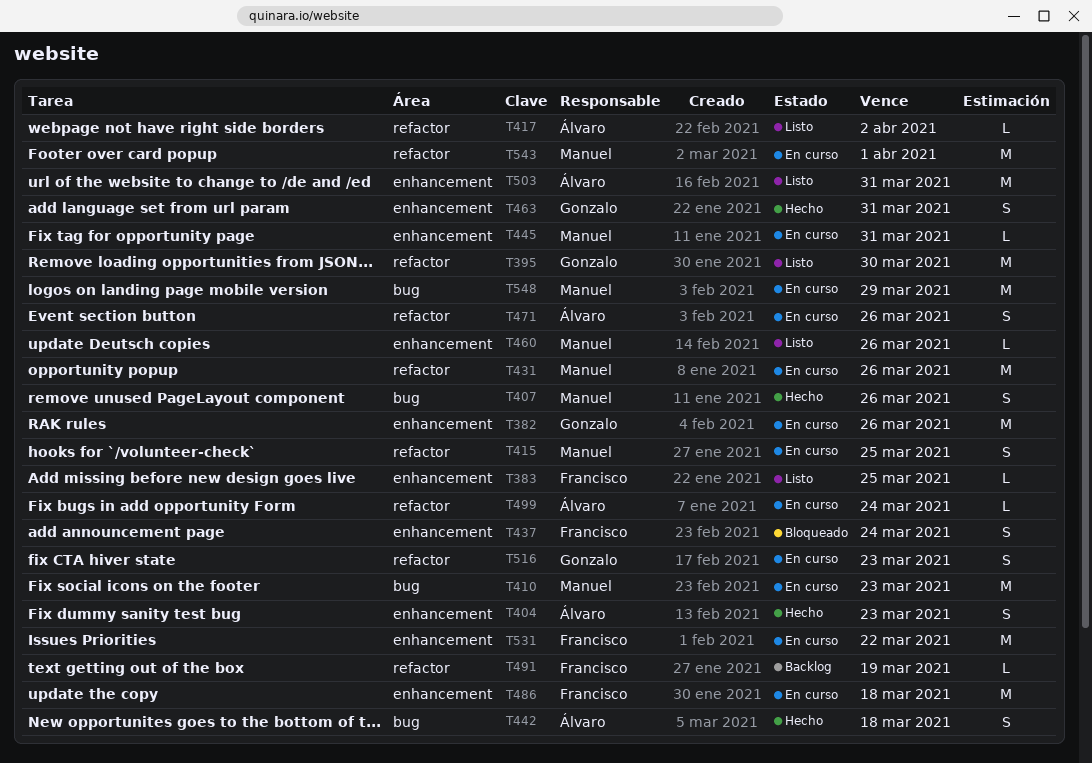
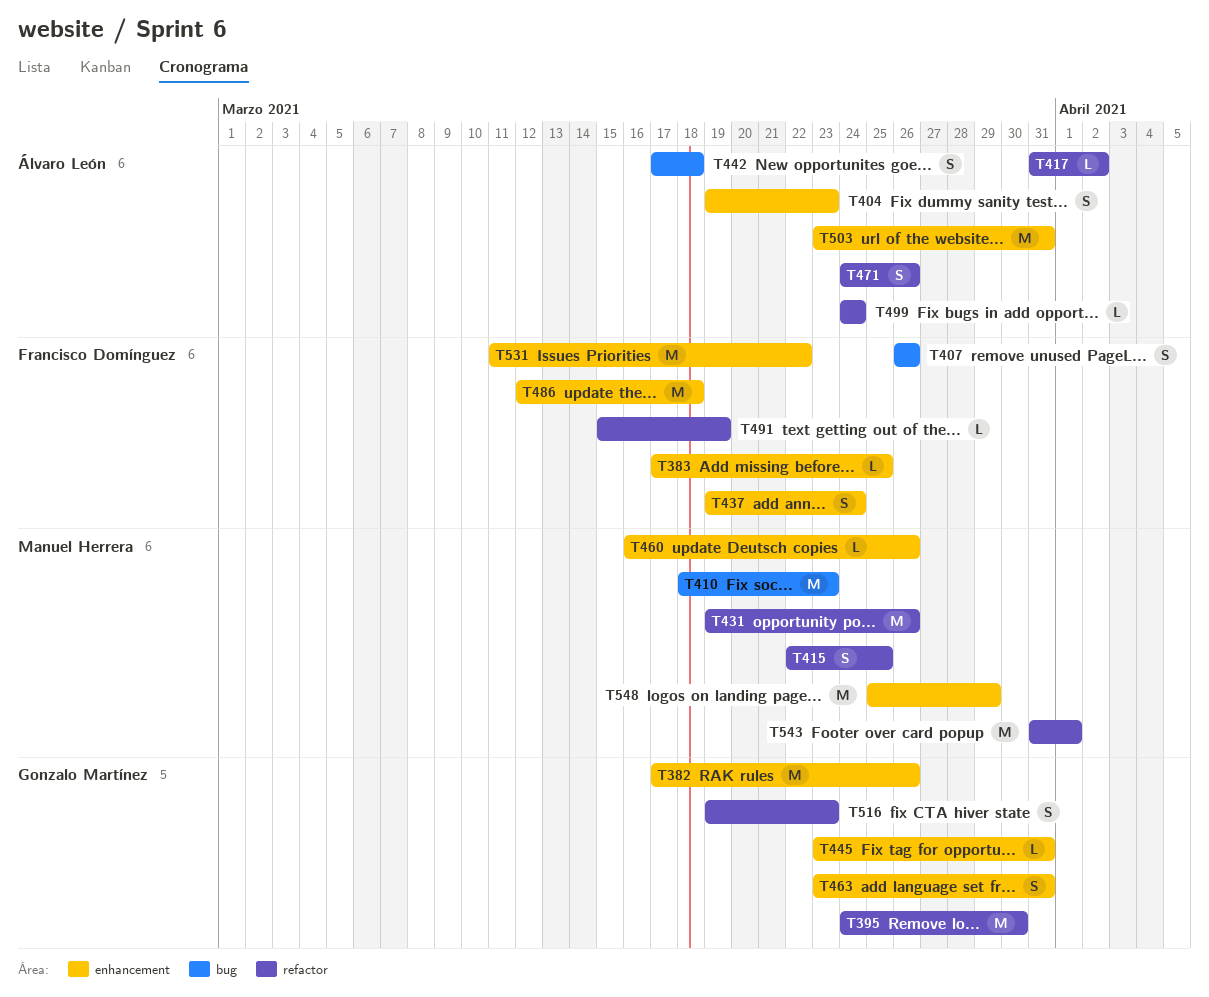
T407, owner: Manuel Herrera -> Francisco Domínguez
T445, owner: Manuel Herrera -> Gonzalo Martínez
T548, label: bug -> enhancement

